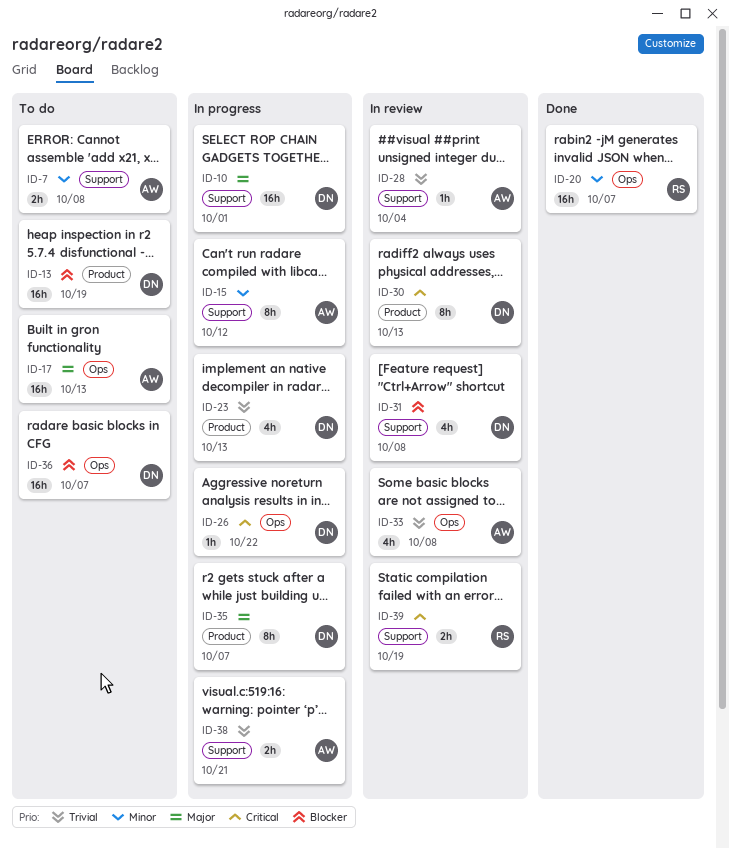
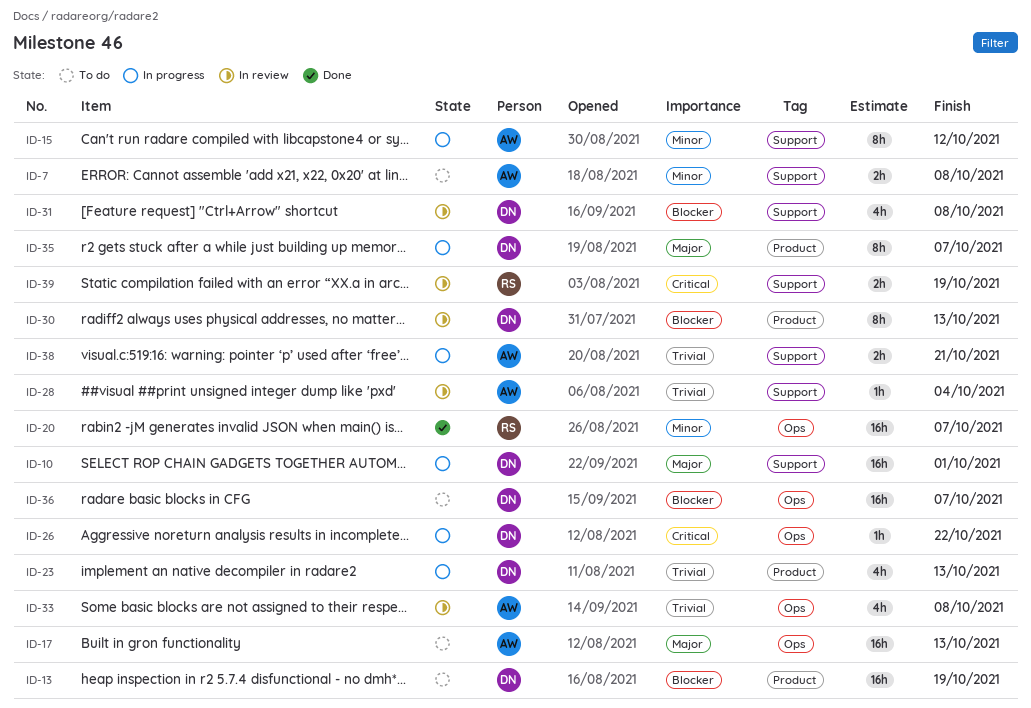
ID-30, priority: Critical -> Blocker

